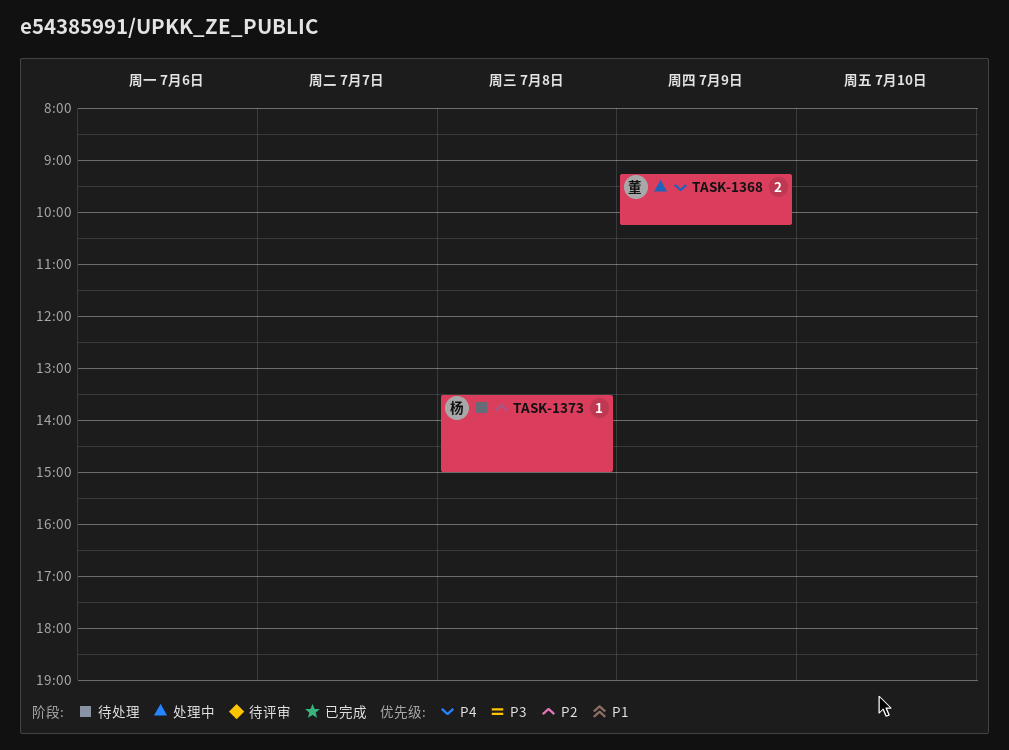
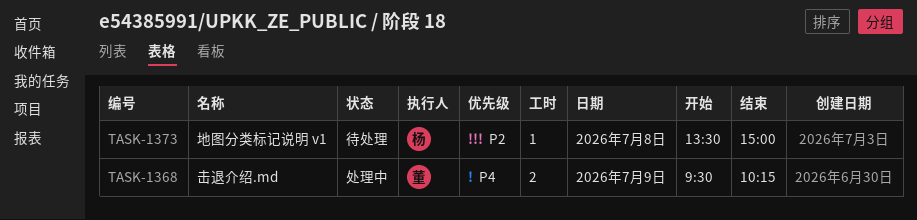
TASK-1368, begins: 09:15 -> 09:30

